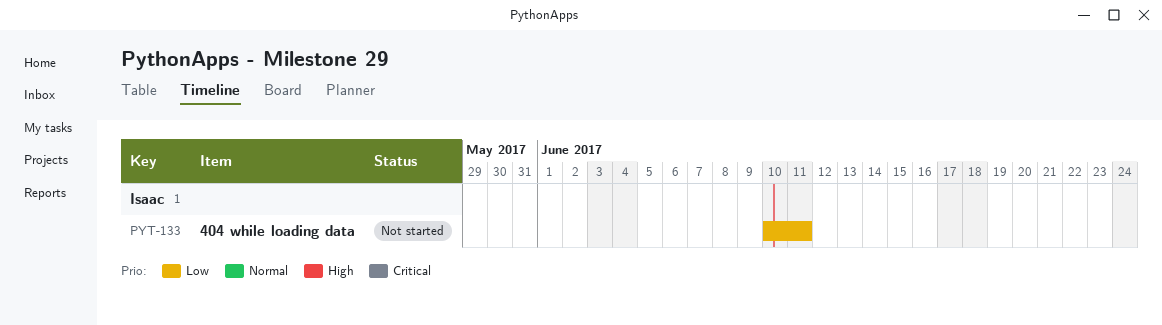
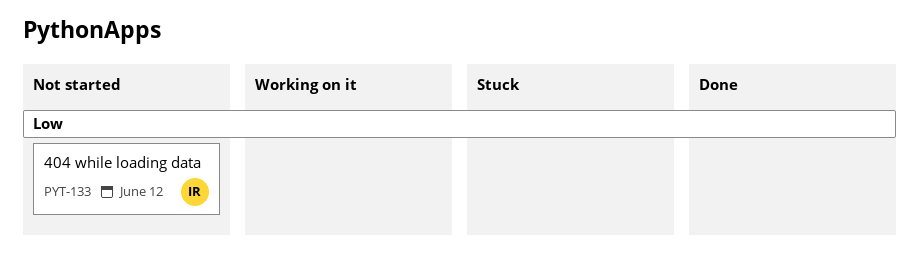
PYT-133, due: Jun 11 -> Jun 12

